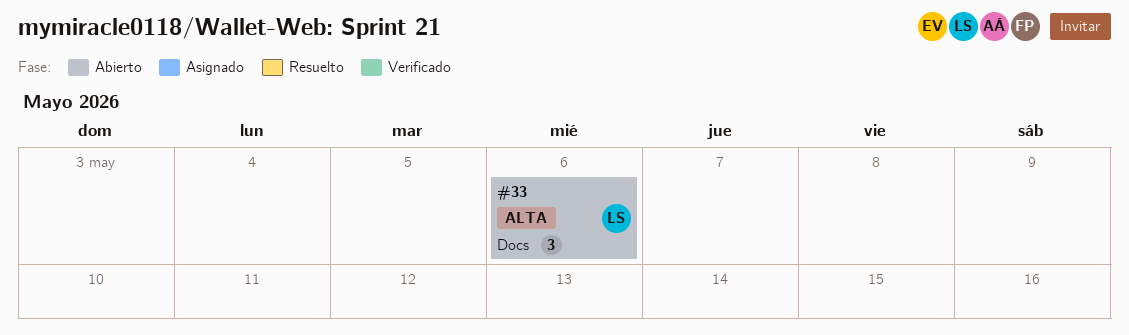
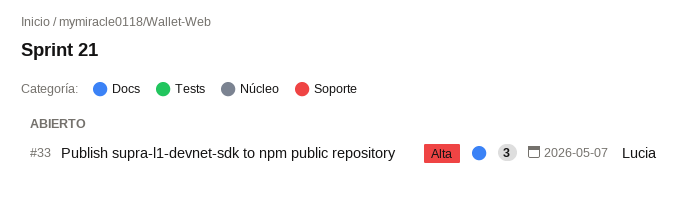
#33, due: May 6 -> May 7

